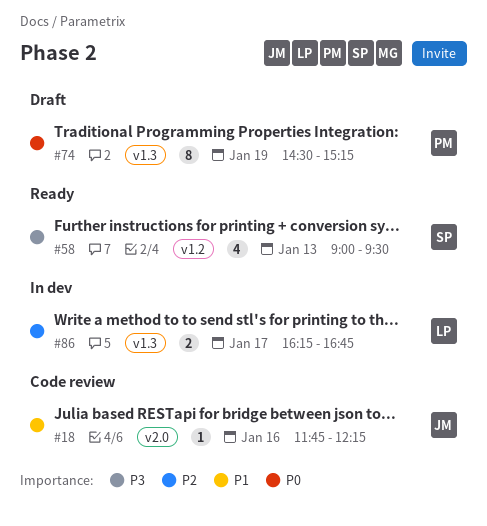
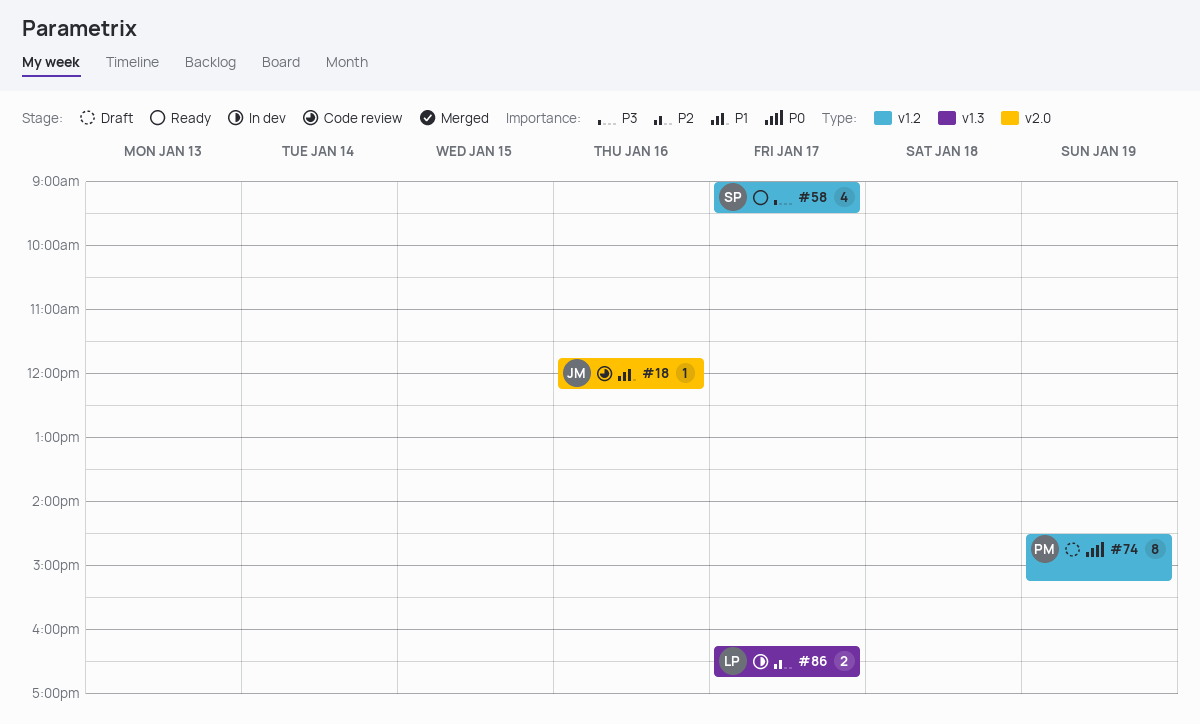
#58, day: Jan 13 -> Jan 17
#74, label: v1.3 -> v1.2

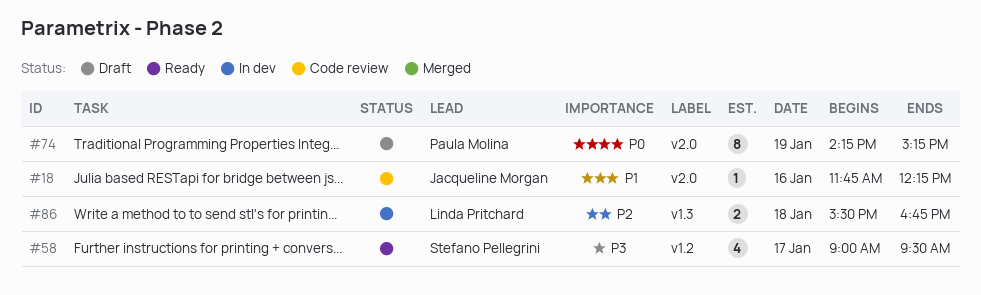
#74, label: v1.2 -> v2.0
#74, begins: 14:30 -> 14:15
#86, day: Jan 17 -> Jan 18
#86, begins: 16:15 -> 15:30

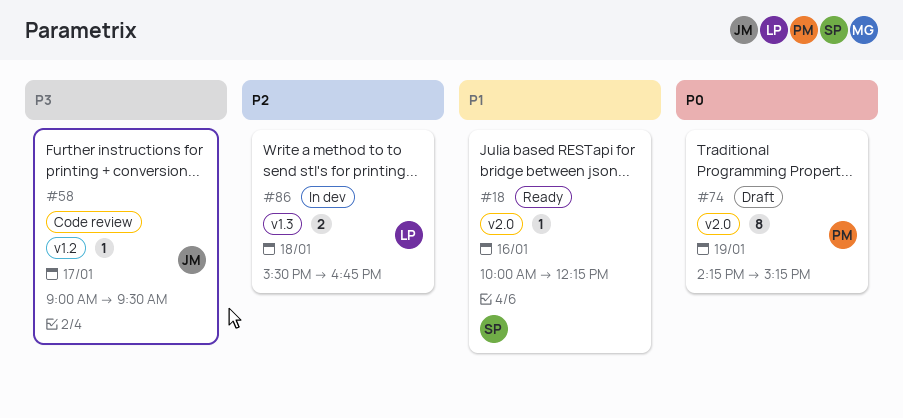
#18, status: Code review -> Ready
#18, owner: Jacqueline Morgan -> Stefano Pellegrini
#18, begins: 11:45 -> 10:00
#58, status: Ready -> Code review
#58, owner: Stefano Pellegrini -> Jacqueline Morgan
#58, estimate: 4 -> 1

